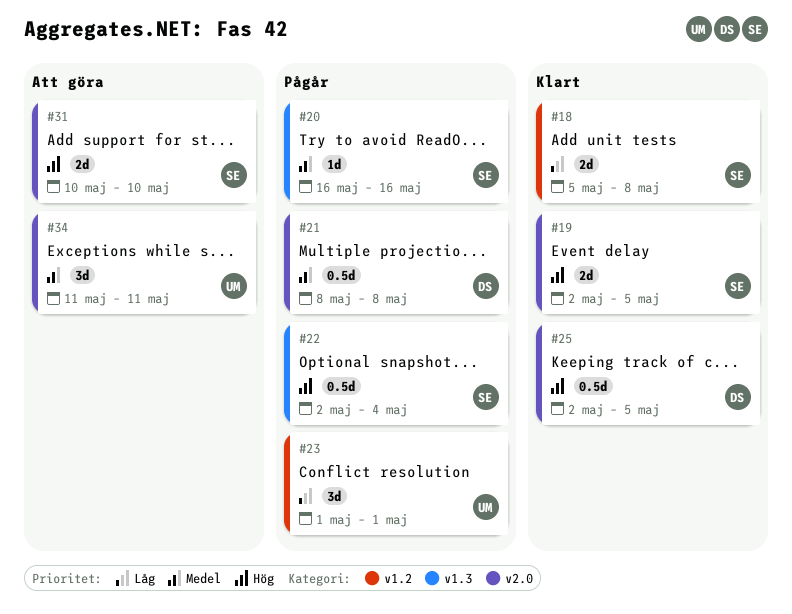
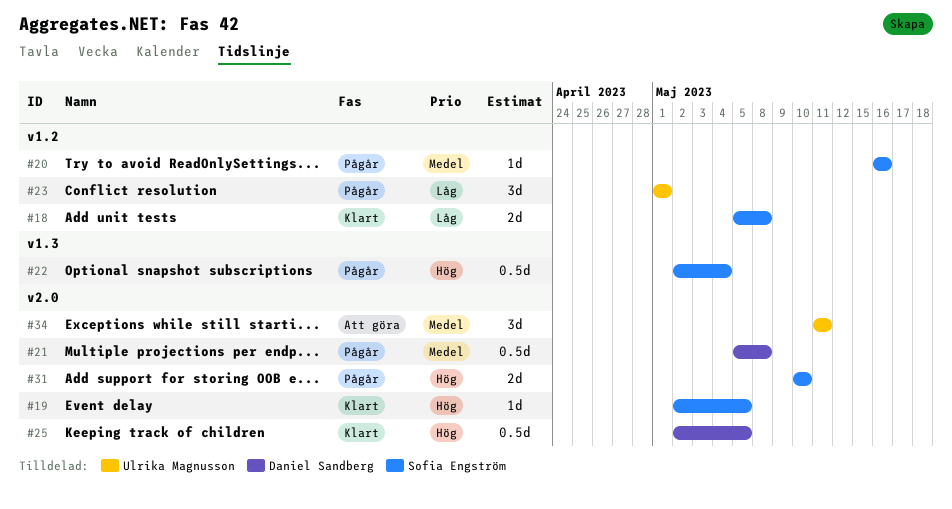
#19, estimate: 2d -> 1d
#20, label: v1.3 -> v1.2
#21, start: May 8 -> May 5
#31, status: Att göra -> Pågår

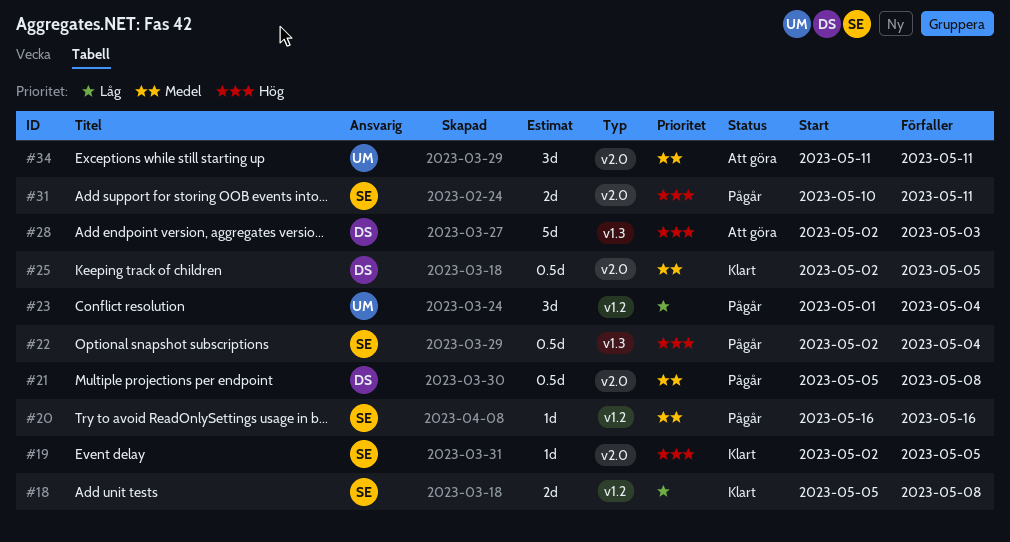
#23, due: May 1 -> May 4
#25, priority: Hög -> Medel
#28: none -> present
#31, due: May 10 -> May 11

